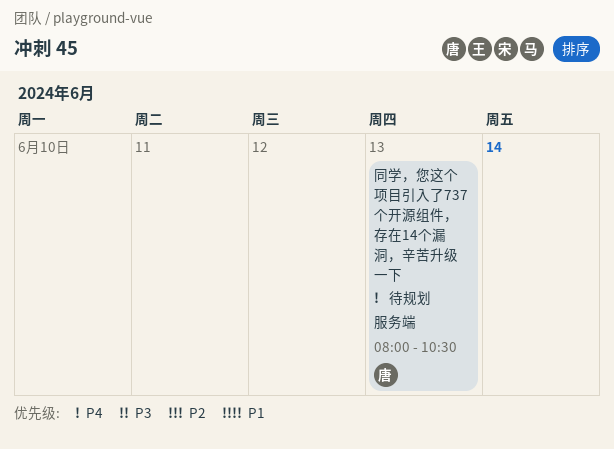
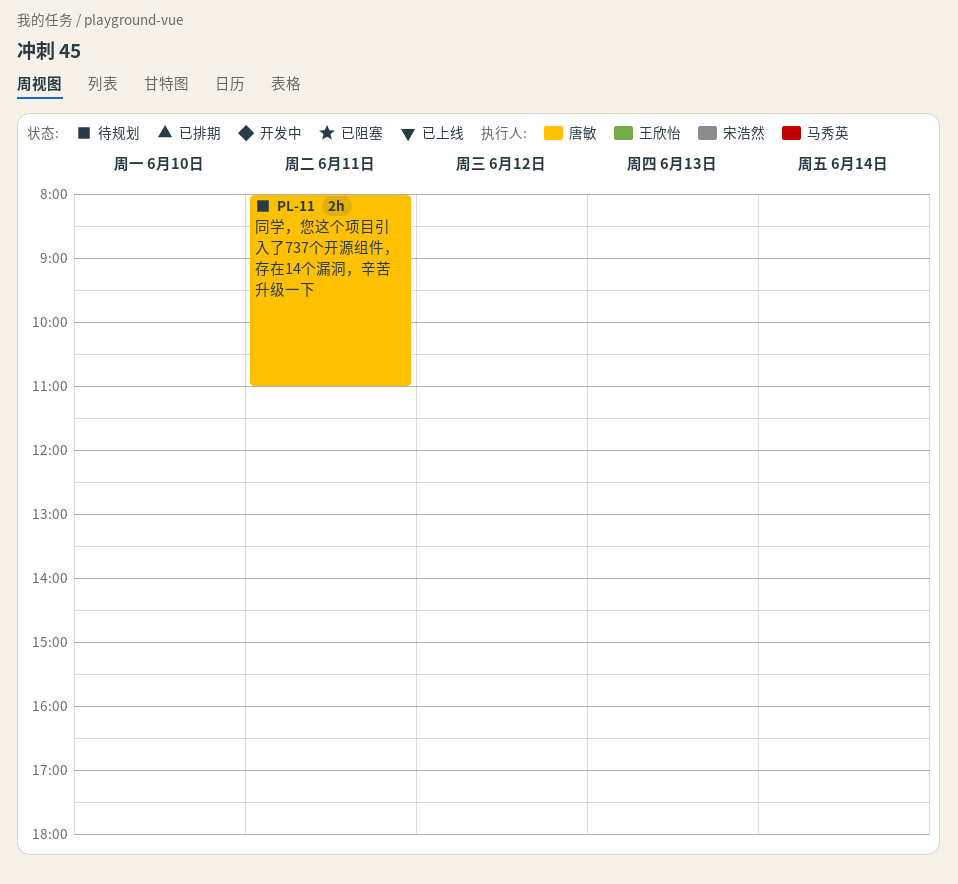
同学，您这个项目引入了737个开源组件，存在14个漏洞，辛苦升级一下, day: Jun 13 -> Jun 11
同学，您这个项目引入了737个开源组件，存在14个漏洞，辛苦升级一下, ends: 10:30 -> 11:00

